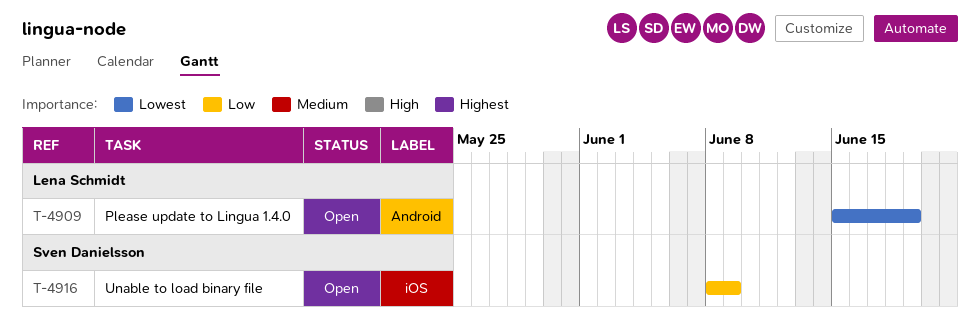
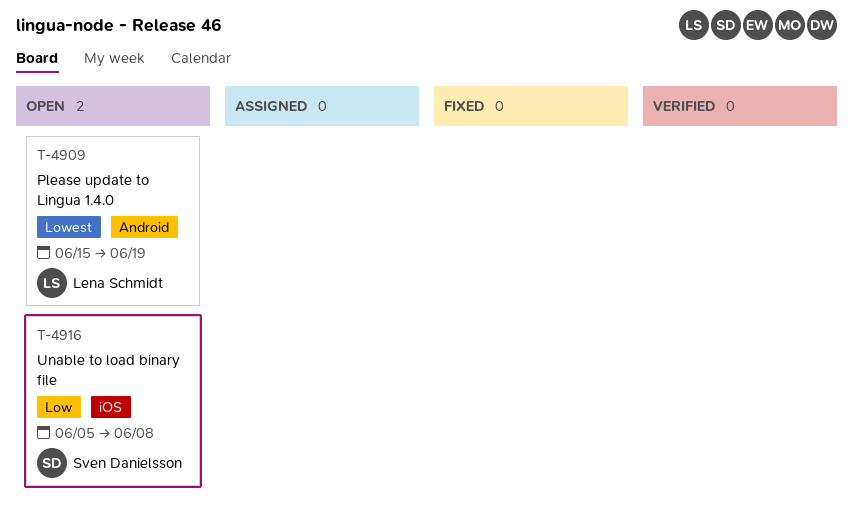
T-4916, start: Jun 8 -> Jun 5
T-4916, due: Jun 9 -> Jun 8

